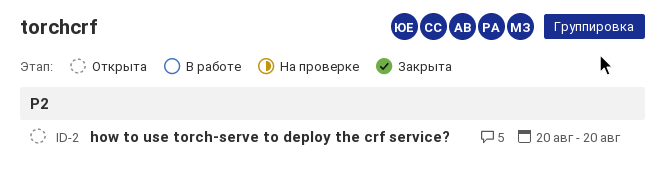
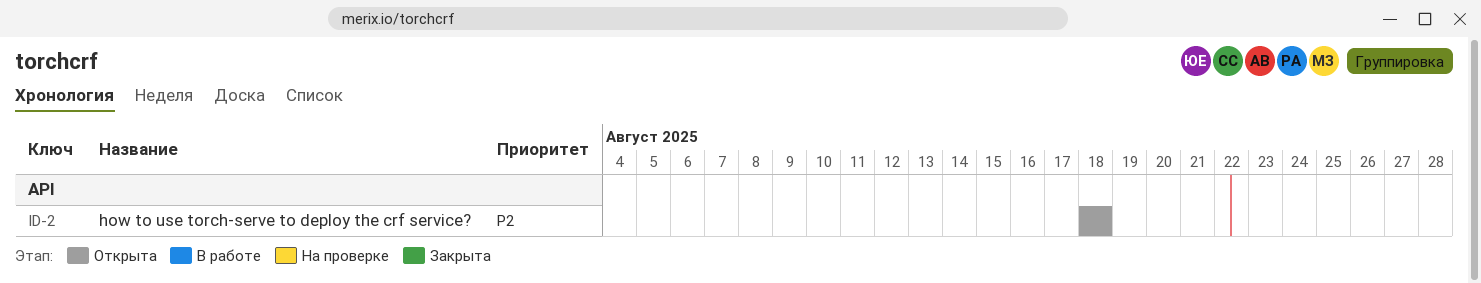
ID-2, start: Aug 20 -> Aug 18
ID-2, due: Aug 20 -> Aug 18

